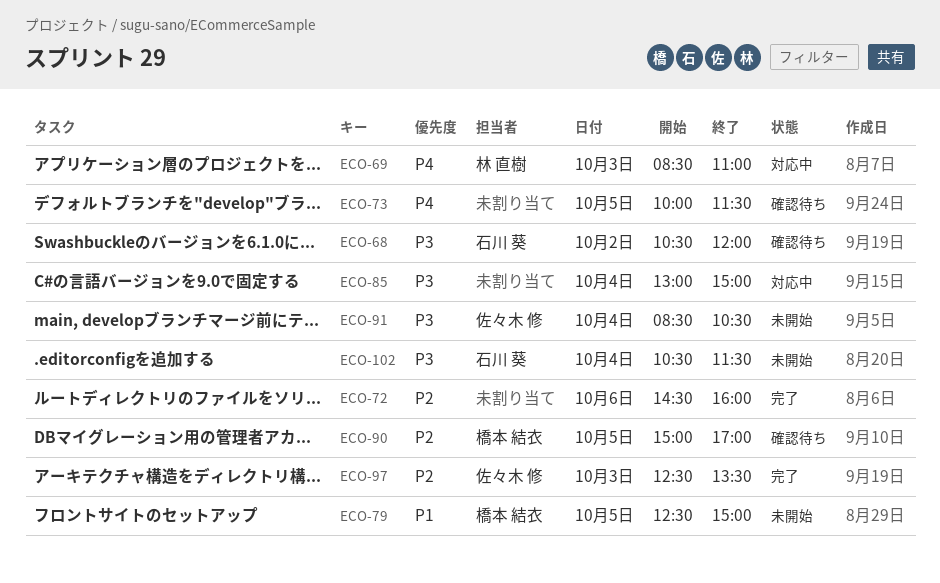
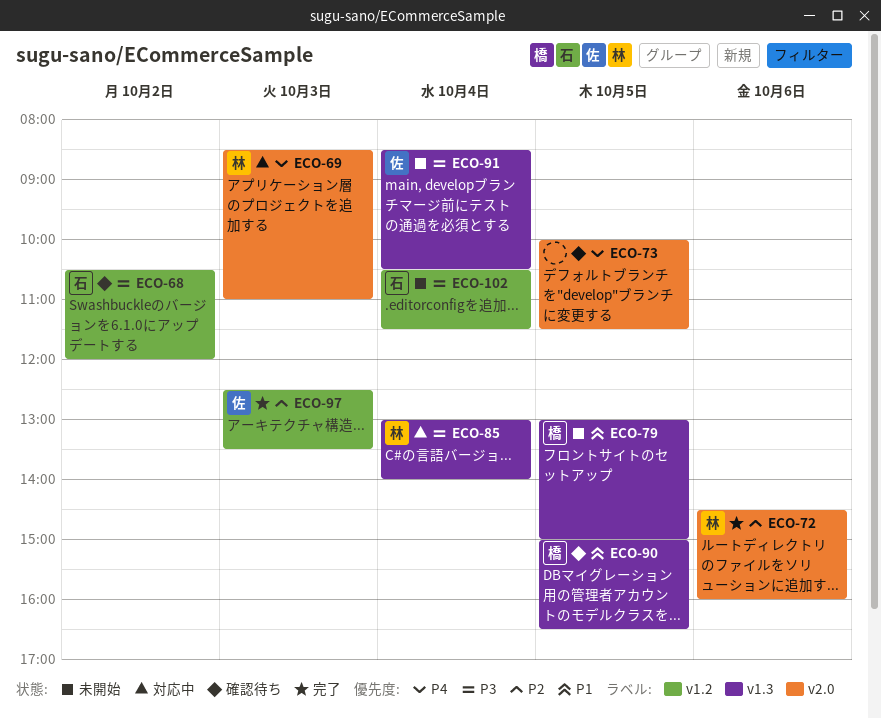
ECO-72, owner: none -> 林 直樹
ECO-79, begins: 12:30 -> 13:00
ECO-85, owner: none -> 林 直樹
ECO-85, ends: 15:00 -> 14:00
ECO-90, priority: P2 -> P1
ECO-90, ends: 17:00 -> 16:30

